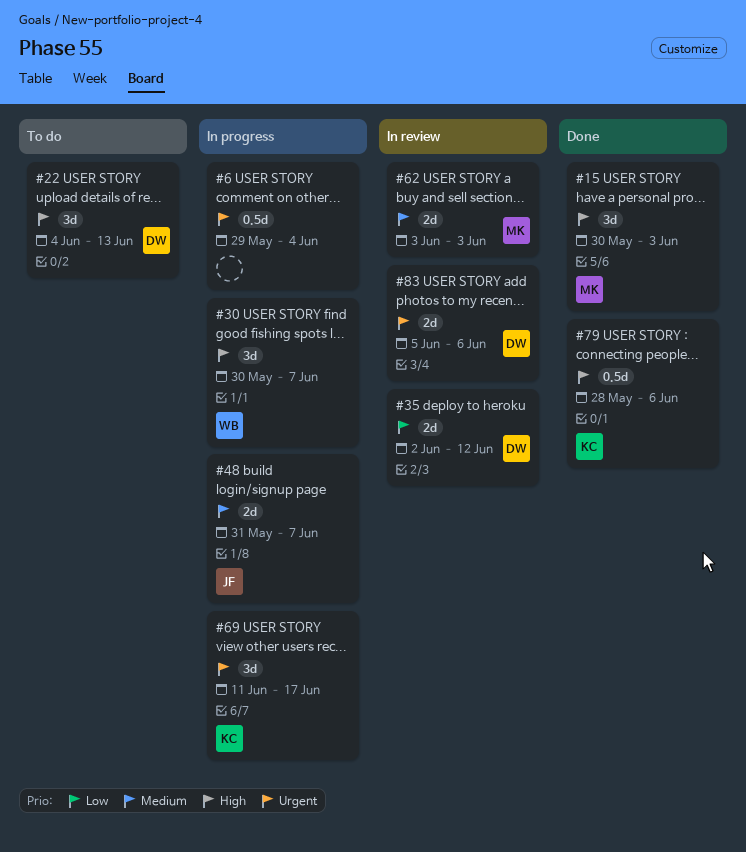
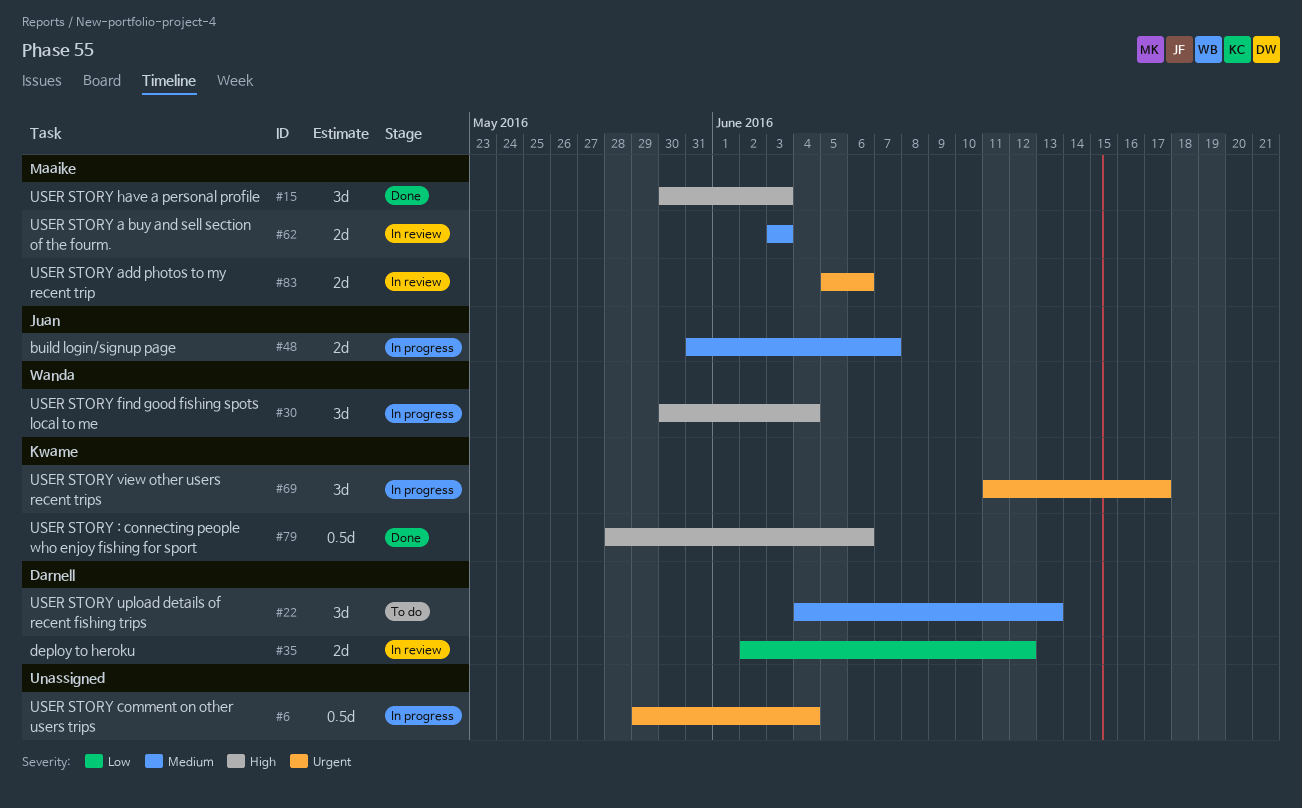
#22, priority: High -> Medium
#30, due: Jun 7 -> Jun 4
#83, owner: Darnell -> Maaike

